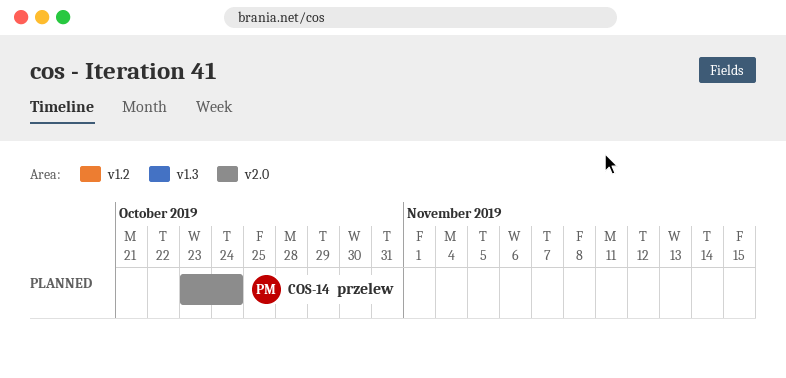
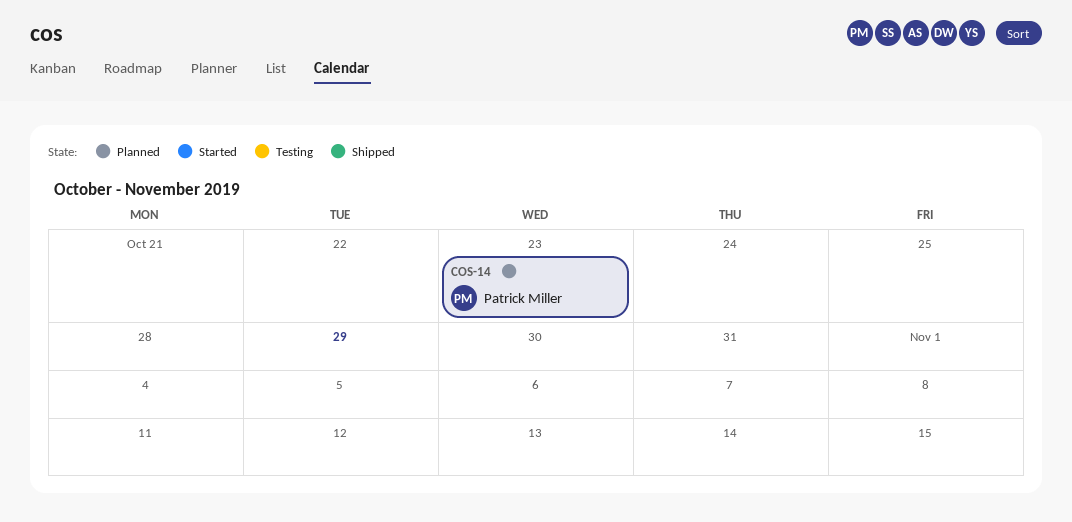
COS-14, due: Oct 24 -> Oct 23

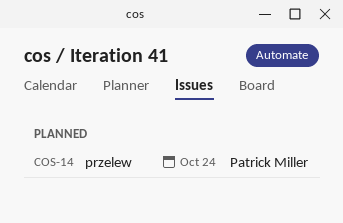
COS-14, due: Oct 23 -> Oct 24

